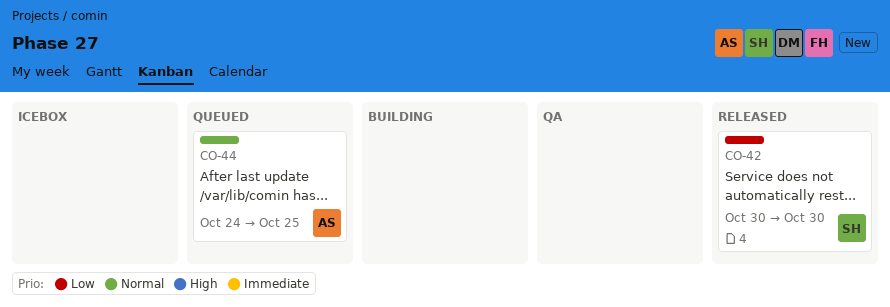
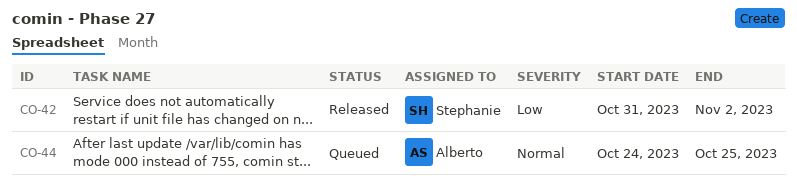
CO-42, start: Oct 30 -> Oct 31
CO-42, due: Oct 30 -> Nov 2

